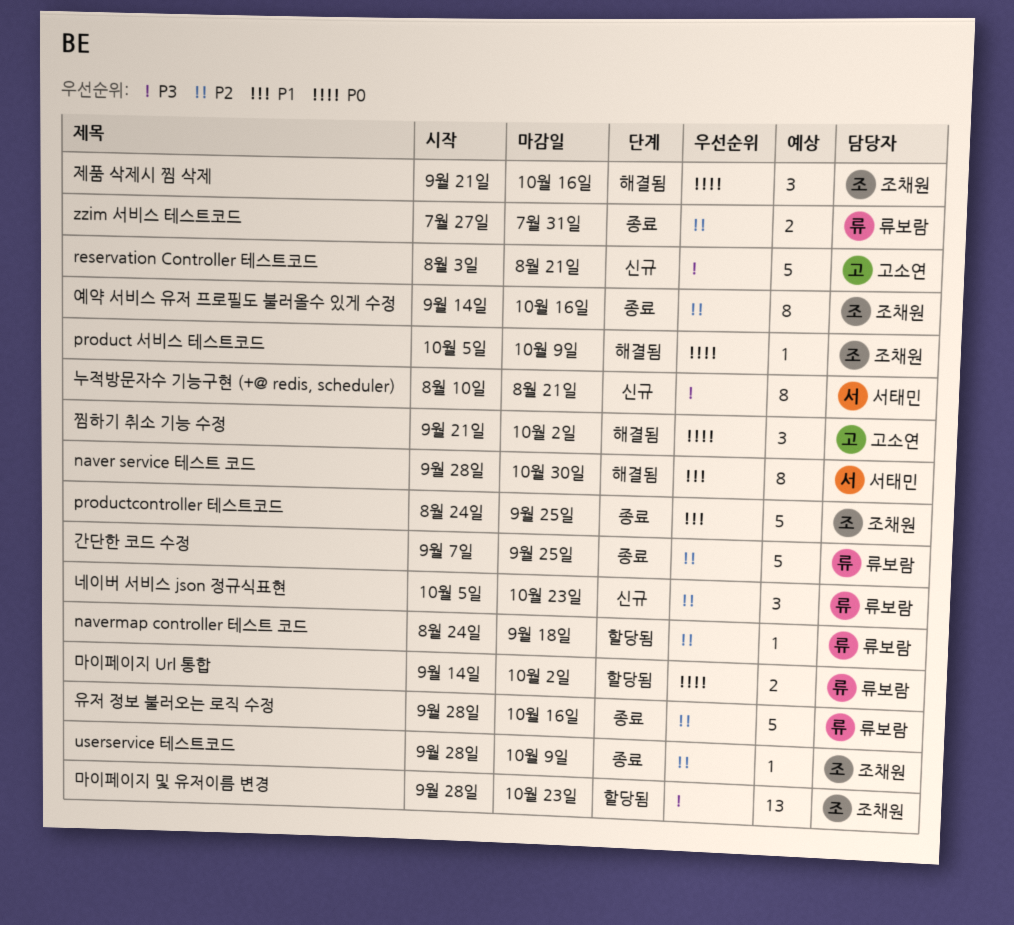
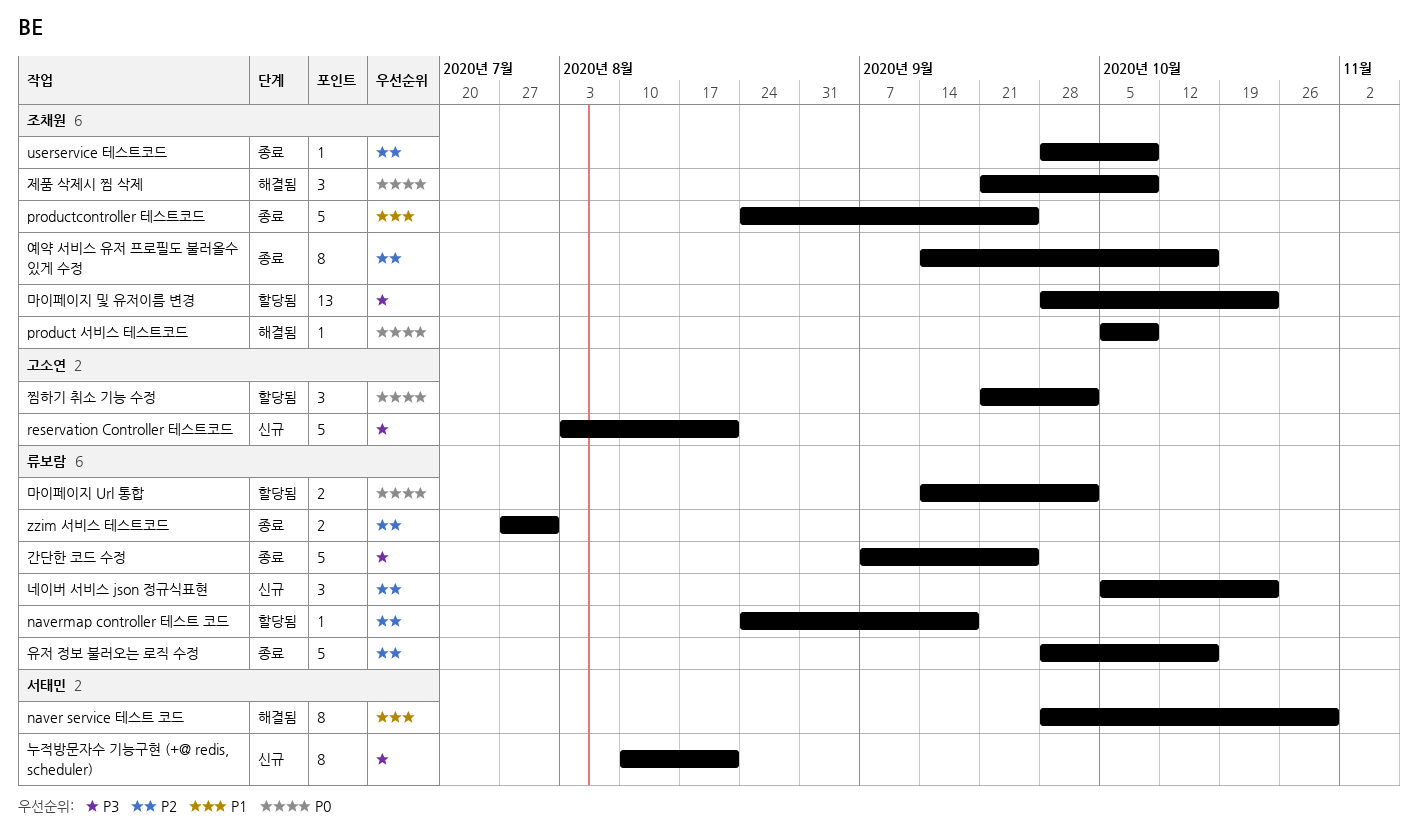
간단한 코드 수정, priority: P2 -> P3
제품 삭제시 찜 삭제, due: Oct 16 -> Oct 9
찜하기 취소 기능 수정, status: 해결됨 -> 할당됨

